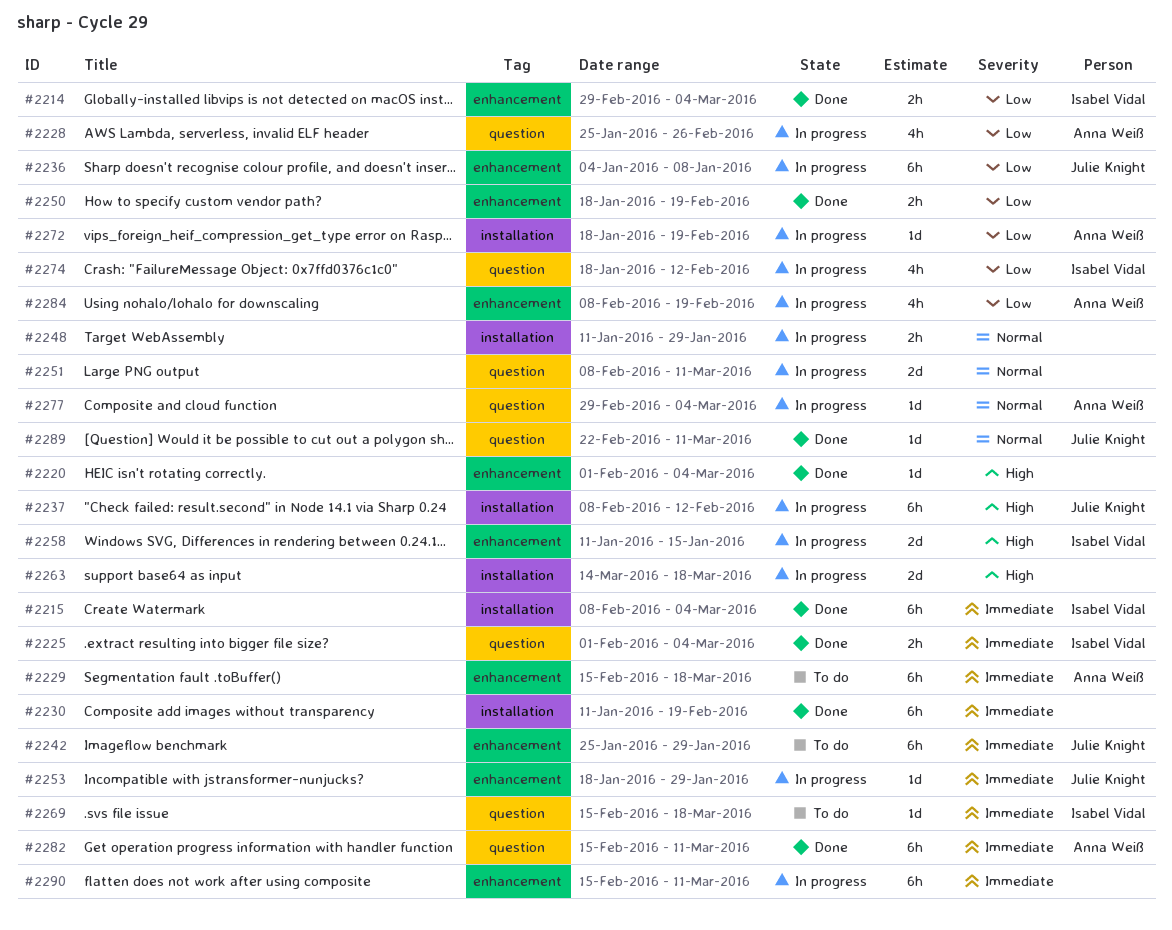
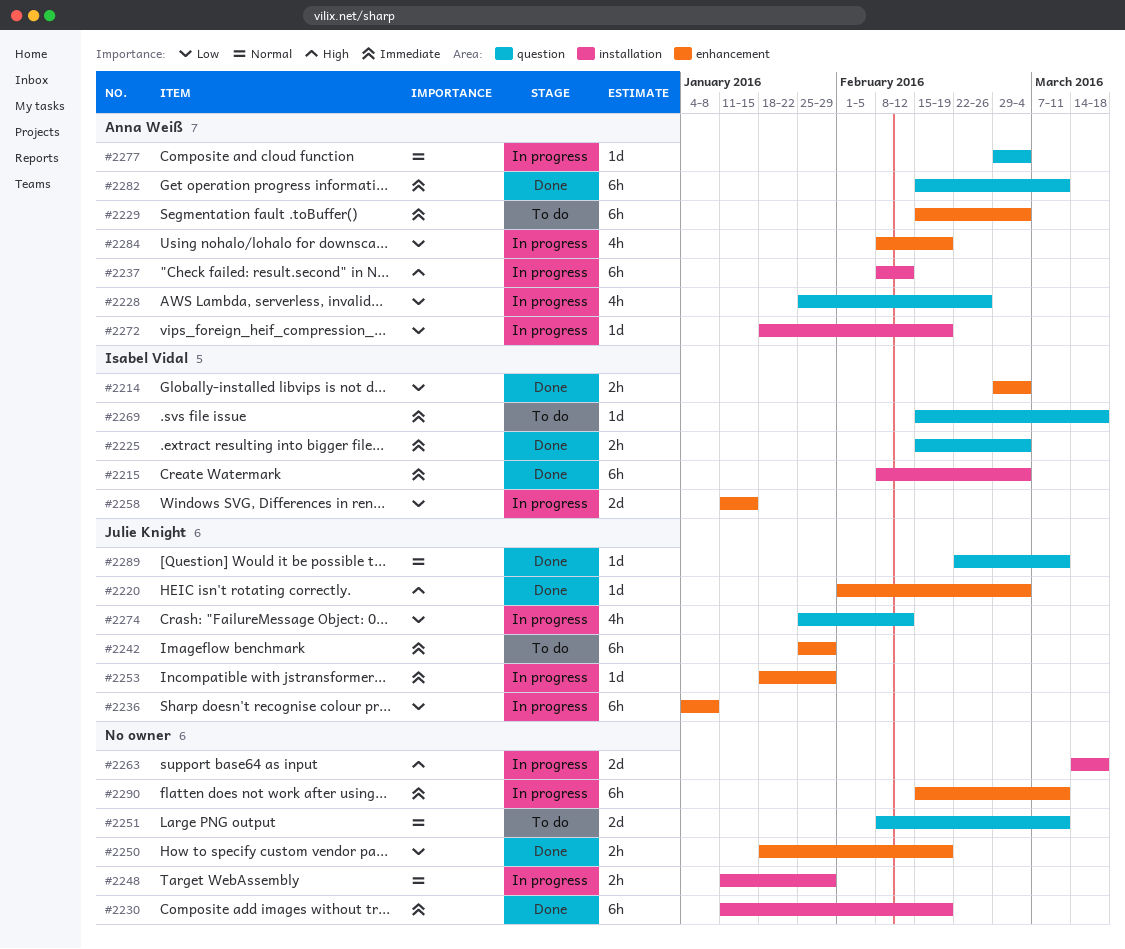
#2220, owner: none -> Julie Knight
#2225, start: Feb 1 -> Feb 15
#2229, due: Mar 18 -> Mar 4
#2237, owner: Julie Knight -> Anna Weiß
#2251, status: In progress -> To do
#2258, priority: High -> Low
#2274, owner: Isabel Vidal -> Julie Knight
#2274, start: Jan 18 -> Jan 25

